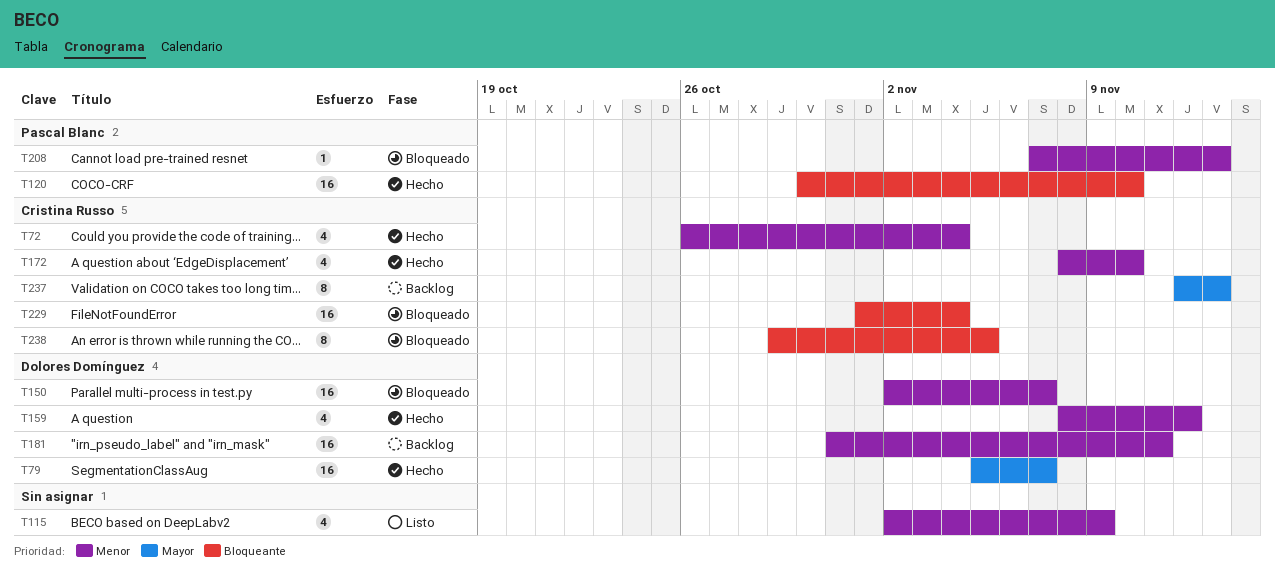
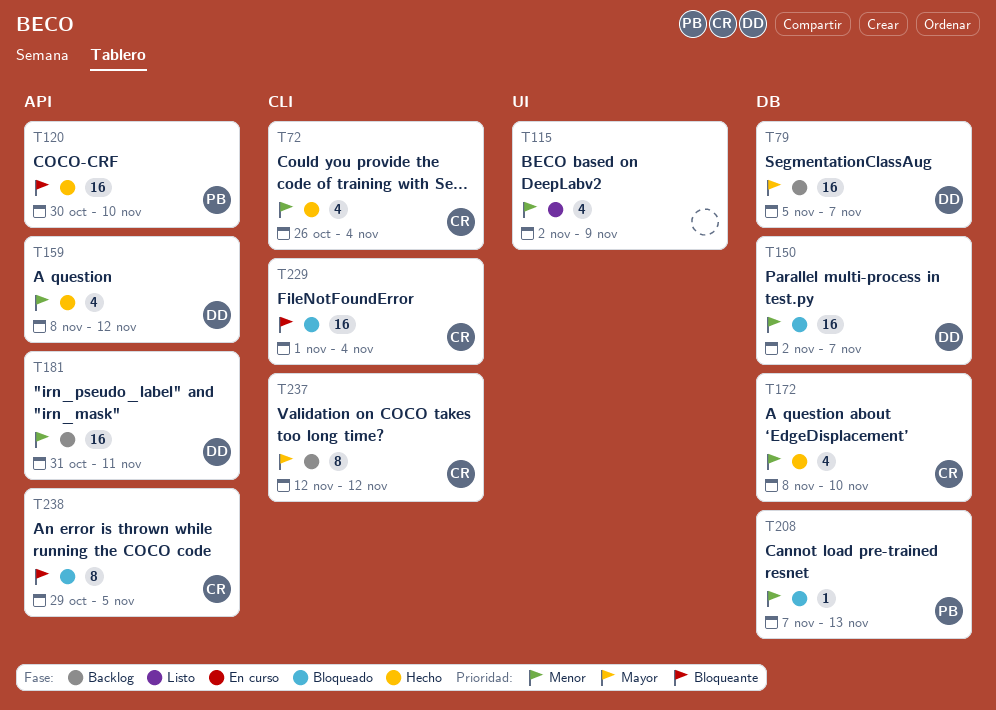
T79, status: Hecho -> Backlog
T237, due: Nov 13 -> Nov 12

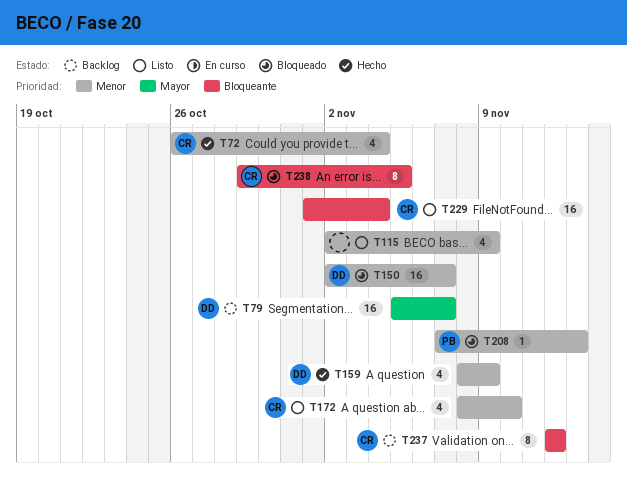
T120: present -> none
T159, due: Nov 12 -> Nov 9
T172, status: Hecho -> Listo
T181: present -> none
T229, status: Bloqueado -> Listo
T237, priority: Mayor -> Bloqueante

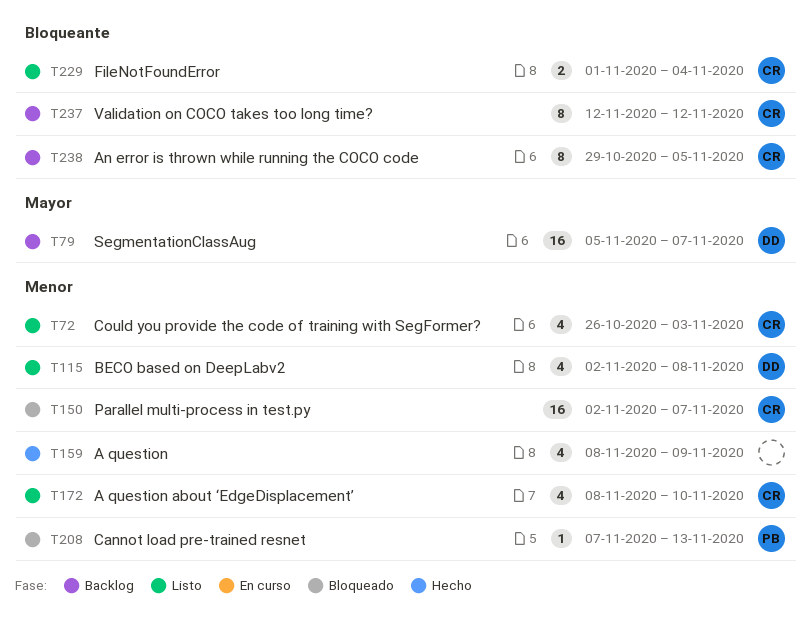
T72, status: Hecho -> Listo
T72, due: Nov 4 -> Nov 3
T115, owner: none -> DD
T115, due: Nov 9 -> Nov 8
T150, owner: DD -> CR
T159, owner: DD -> none
T229, estimate: 16 -> 2
T238, status: Bloqueado -> Backlog

